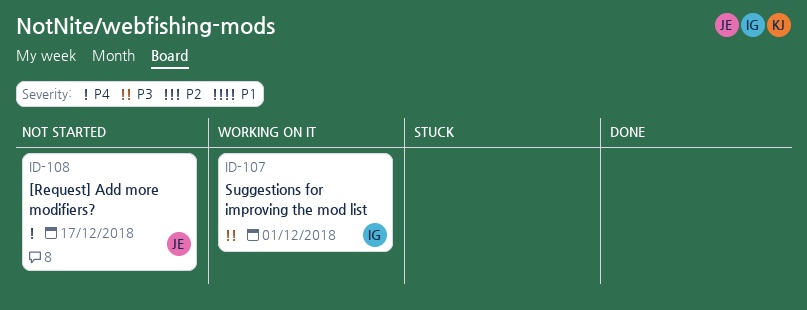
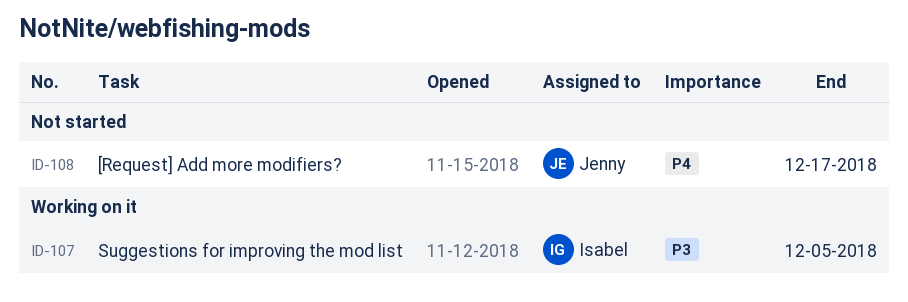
ID-107, due: Dec 1 -> Dec 5

